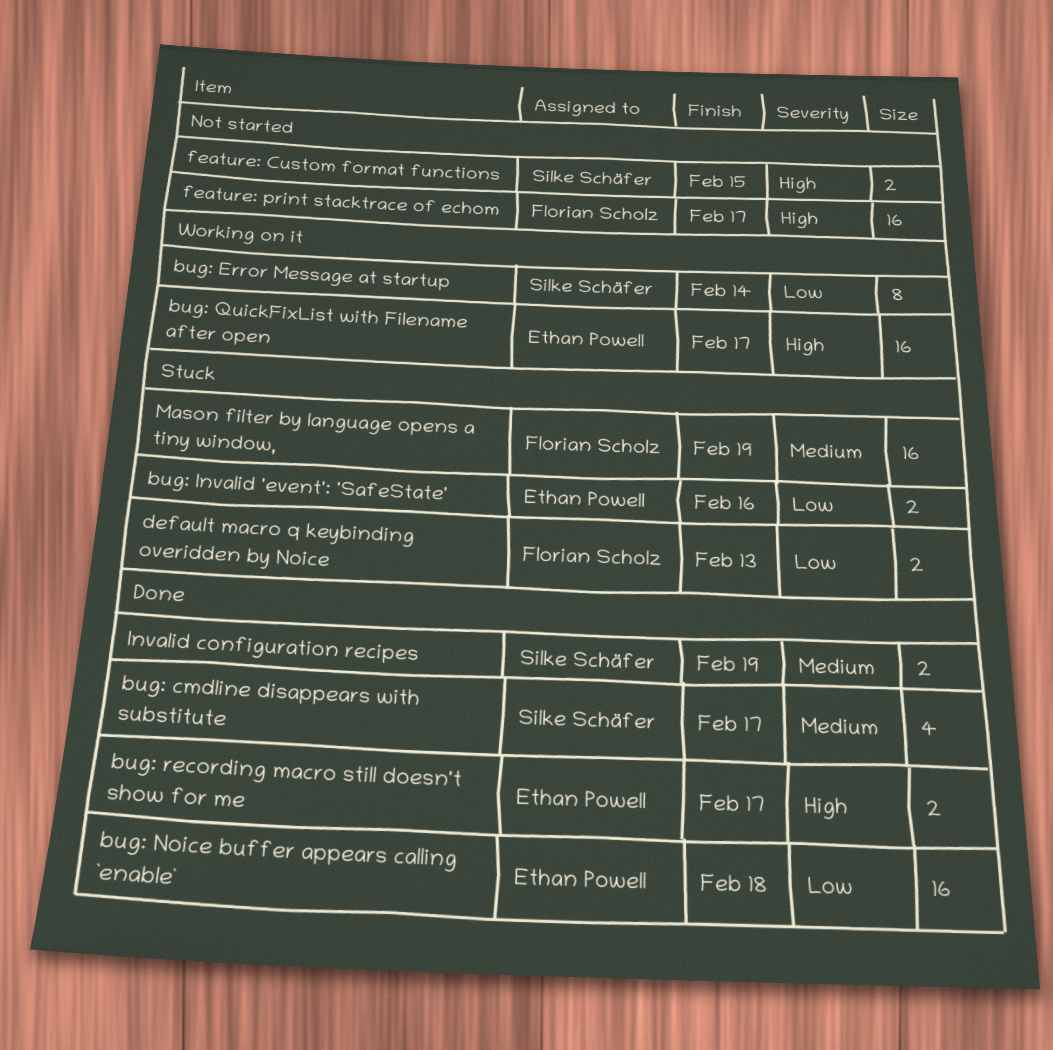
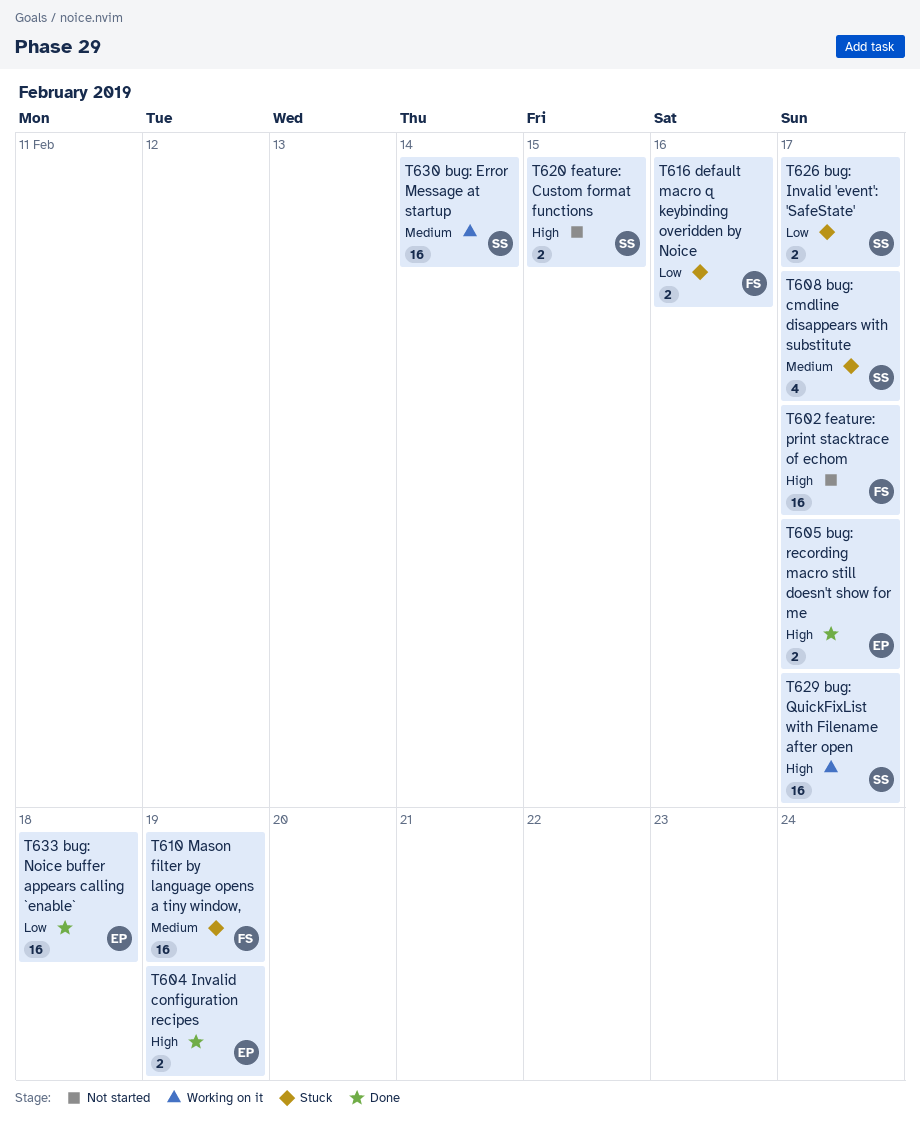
bug: cmdline disappears with substitute, status: Done -> Stuck
bug: Error Message at startup, priority: Low -> Medium
bug: Error Message at startup, estimate: 8 -> 16
bug: Invalid 'event': 'SafeState', owner: Ethan Powell -> Silke Schäfer
bug: Invalid 'event': 'SafeState', due: Feb 16 -> Feb 17
bug: QuickFixList with Filename after open, owner: Ethan Powell -> Silke Schäfer
default macro q keybinding overidden by Noice, due: Feb 13 -> Feb 16
Invalid configuration recipes, owner: Silke Schäfer -> Ethan Powell
Invalid configuration recipes, priority: Medium -> High

